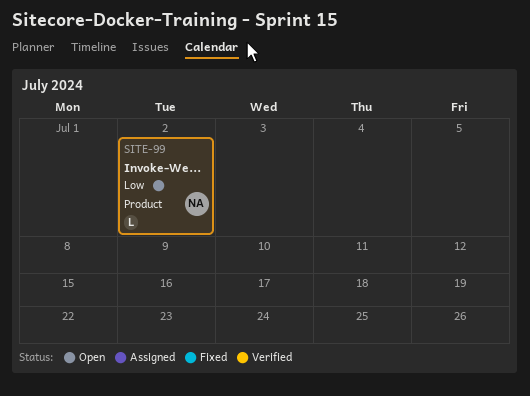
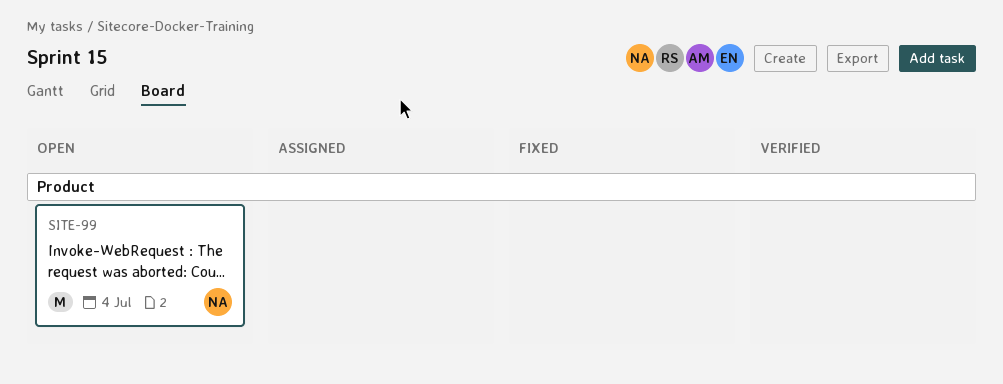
SITE-99, estimate: L -> M
SITE-99, due: Jul 2 -> Jul 4

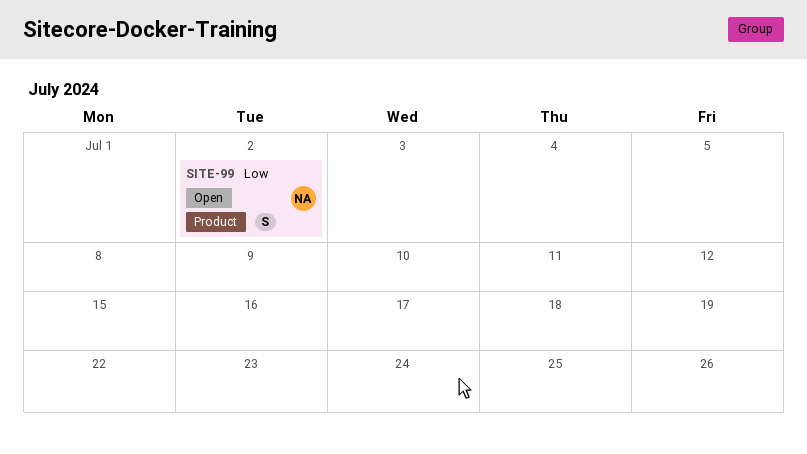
SITE-99, estimate: M -> S
SITE-99, due: Jul 4 -> Jul 2

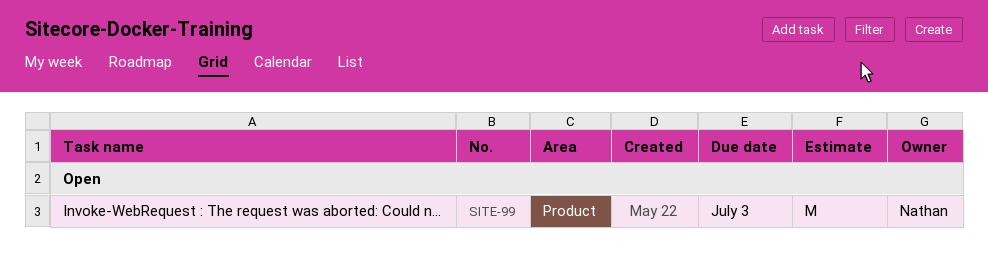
SITE-99, estimate: S -> M
SITE-99, due: Jul 2 -> Jul 3

